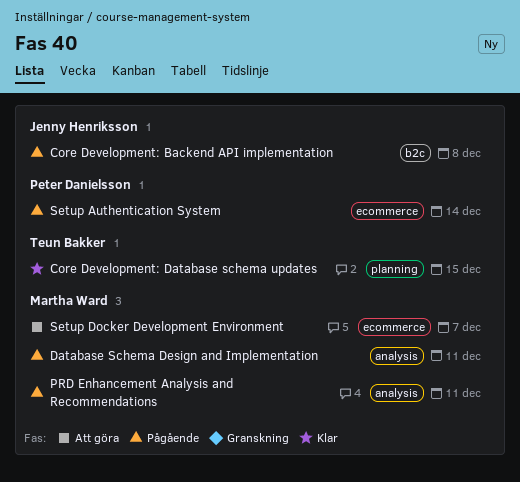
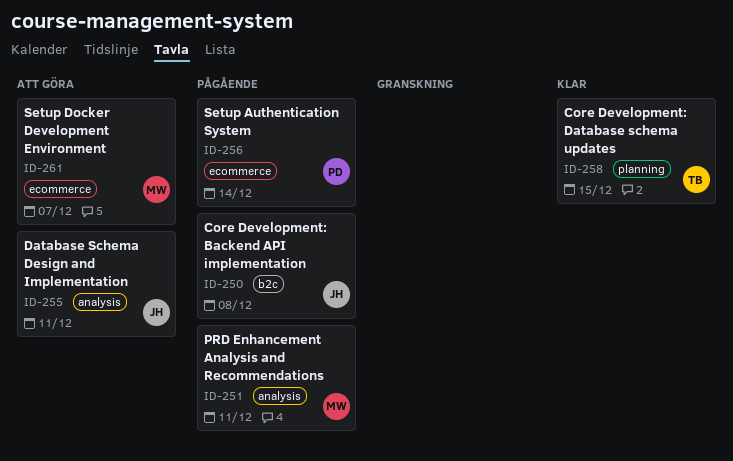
Database Schema Design and Implementation, status: Pågående -> Att göra
Database Schema Design and Implementation, owner: Martha Ward -> Jenny Henriksson

